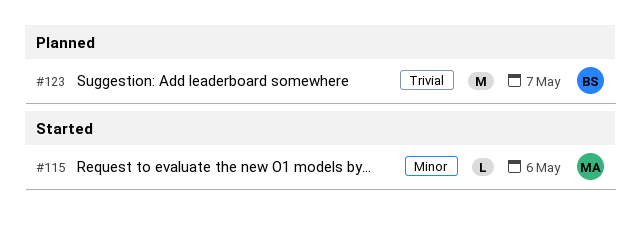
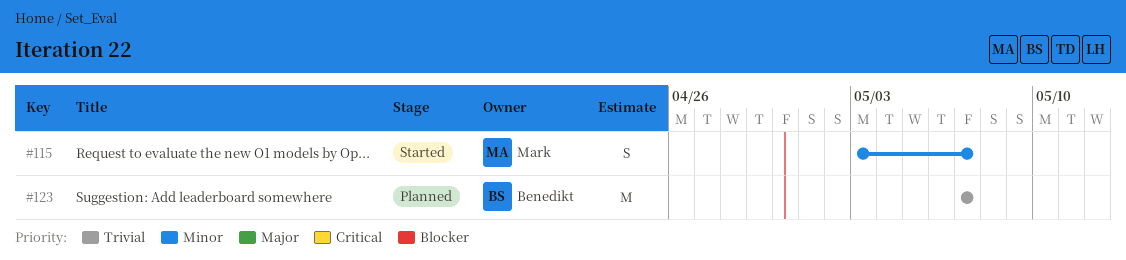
#115, estimate: L -> S
#115, due: May 6 -> May 7

